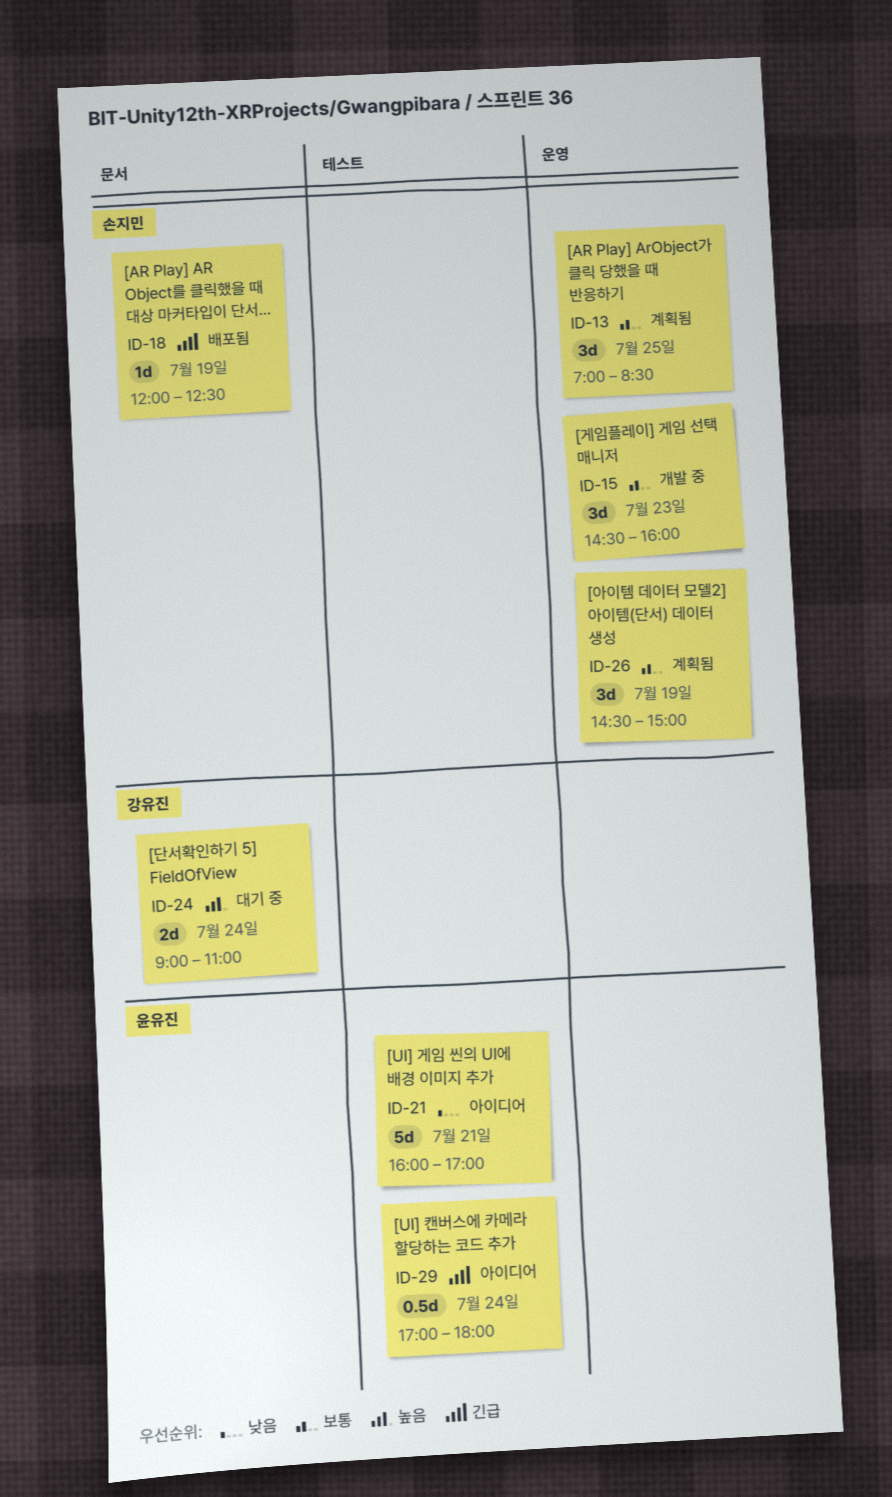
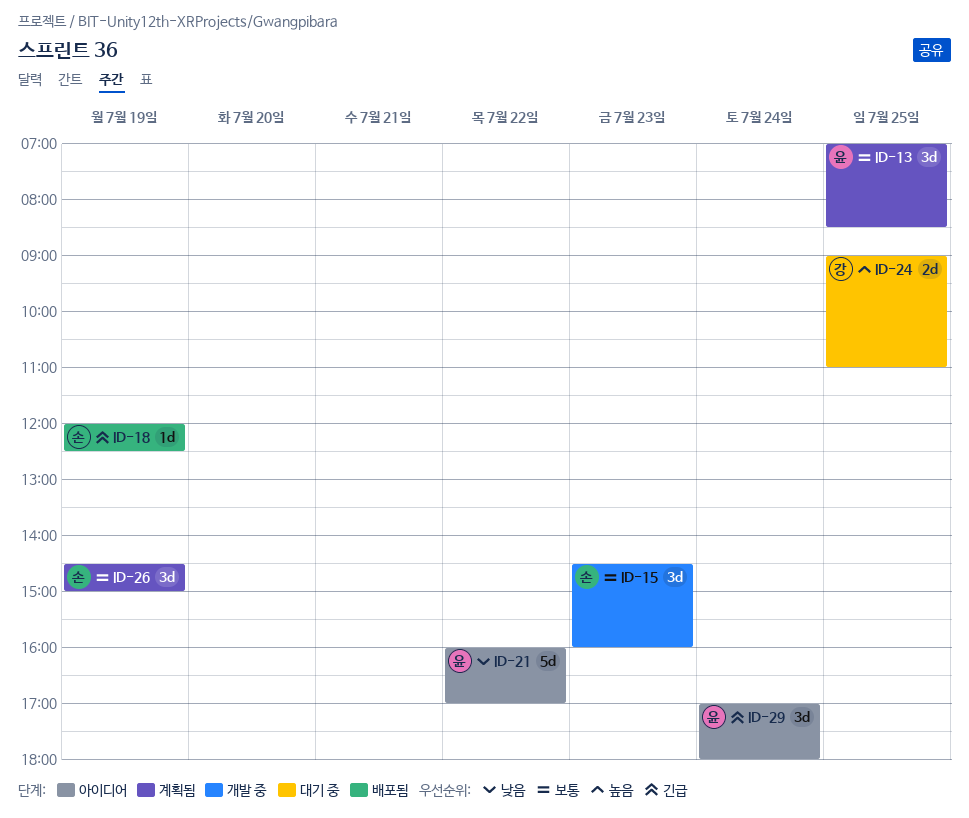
ID-13, owner: 손지민 -> 윤유진
ID-21, day: Jul 21 -> Jul 22
ID-24, day: Jul 24 -> Jul 25
ID-29, estimate: 0.5d -> 3d

